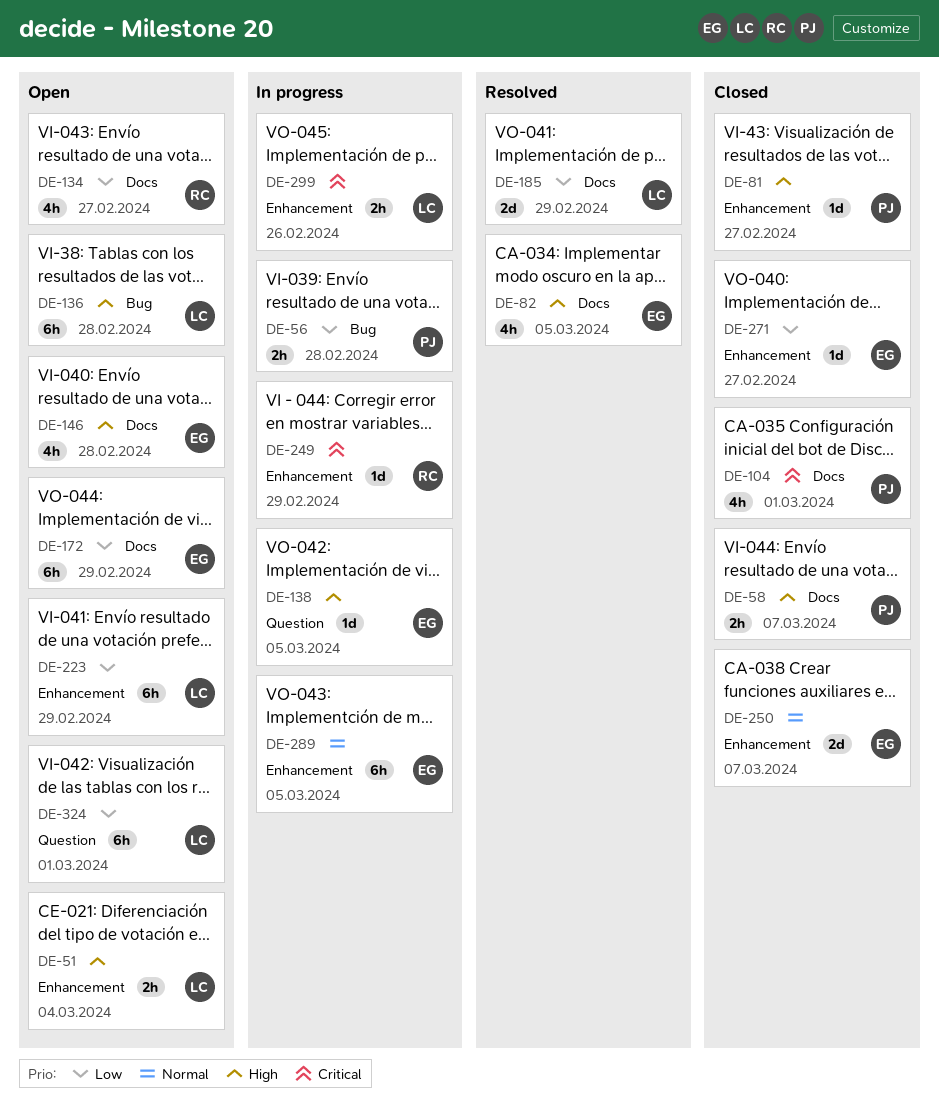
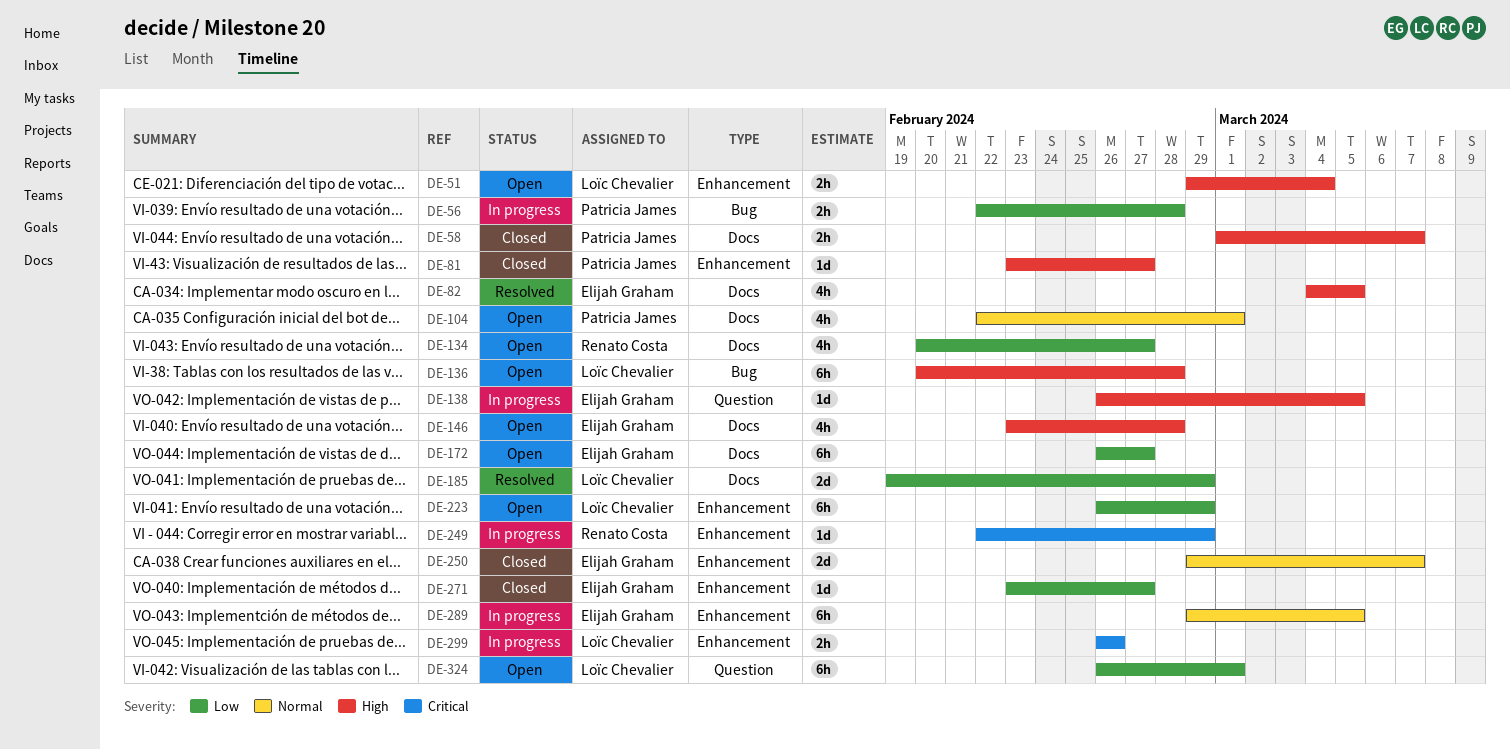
DE-104, status: Closed -> Open
DE-104, priority: Critical -> Normal
DE-172, due: Feb 29 -> Feb 27

